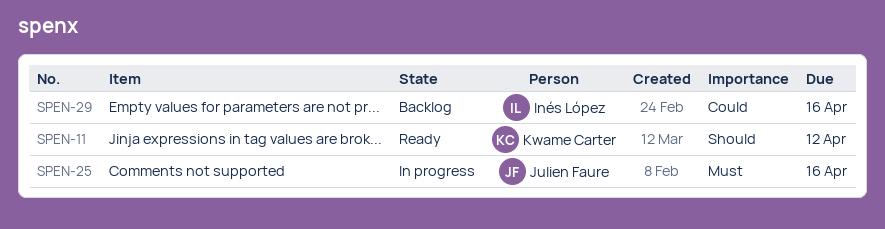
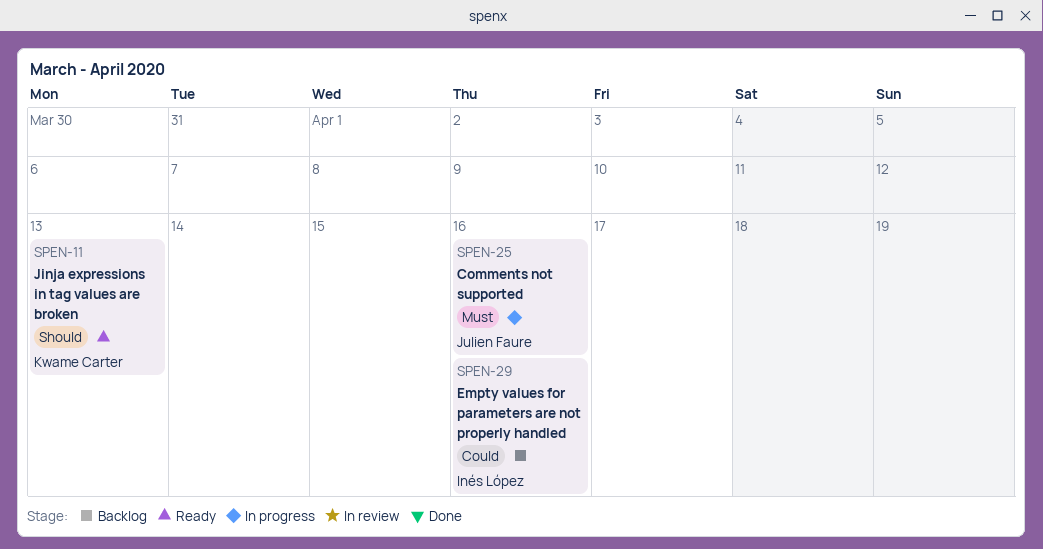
SPEN-11, due: Apr 12 -> Apr 13

